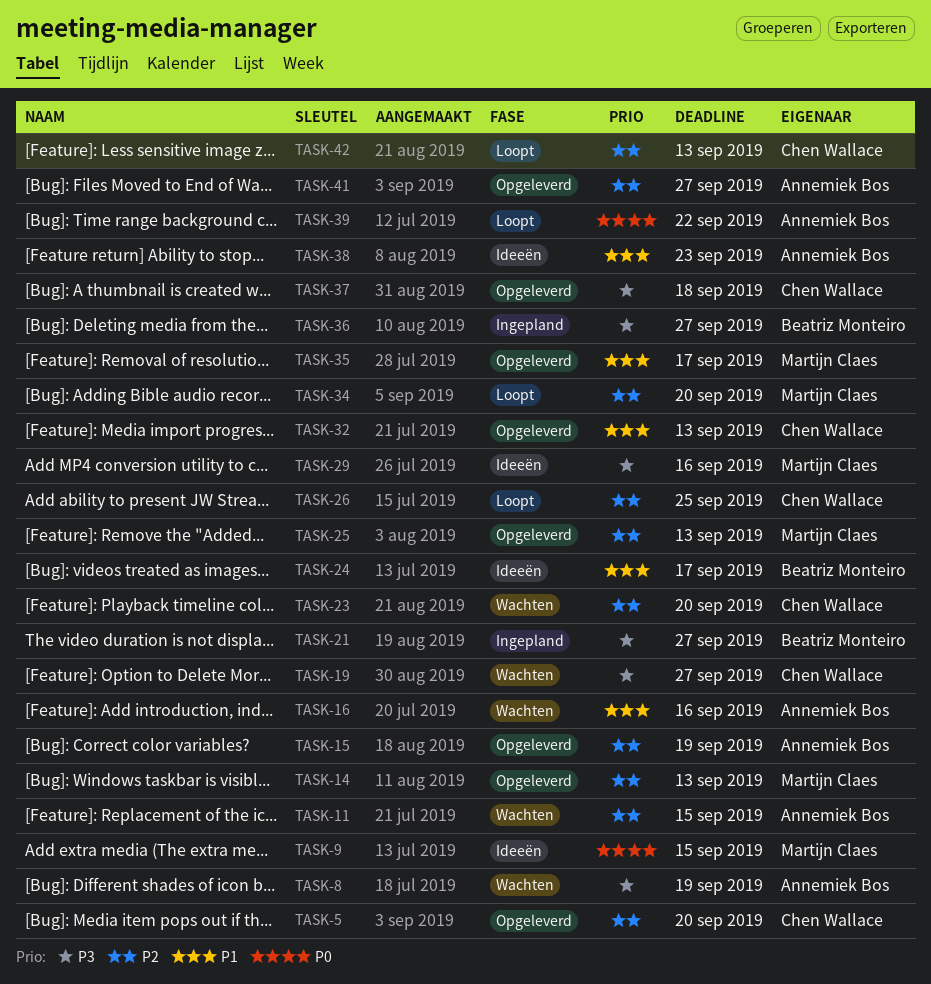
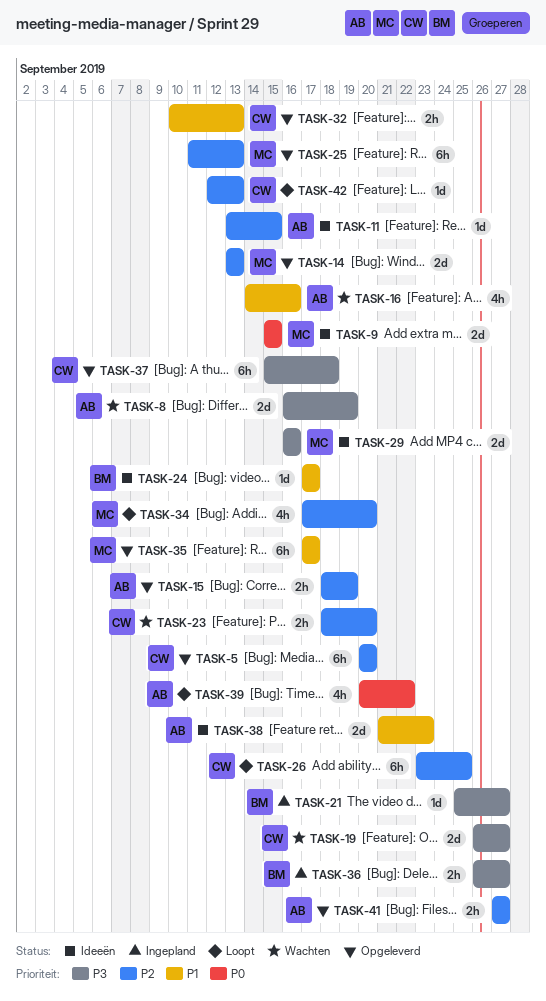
TASK-11, status: Wachten -> Ideeën

